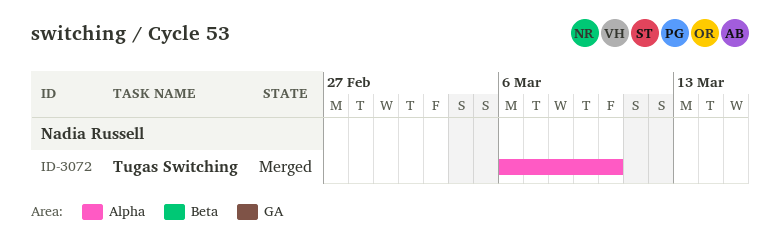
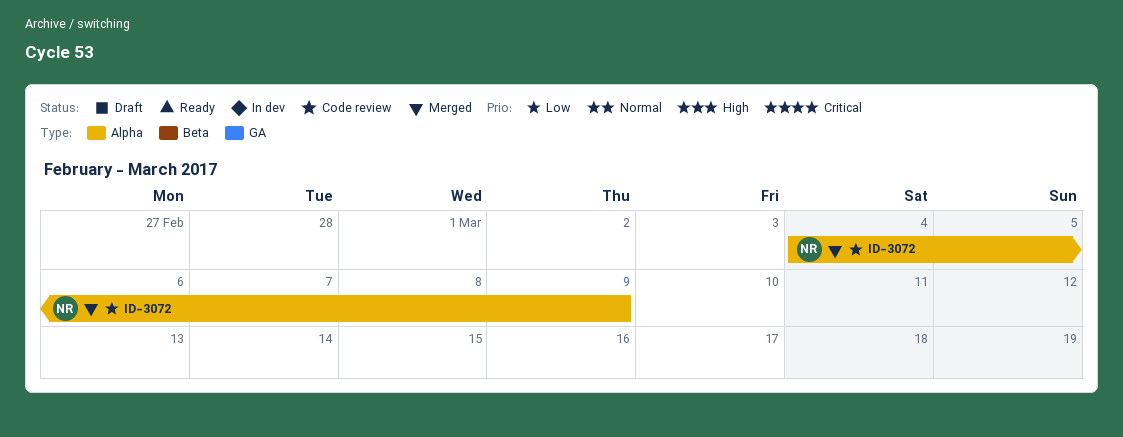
ID-3072, start: Mar 6 -> Mar 4
ID-3072, due: Mar 10 -> Mar 9

